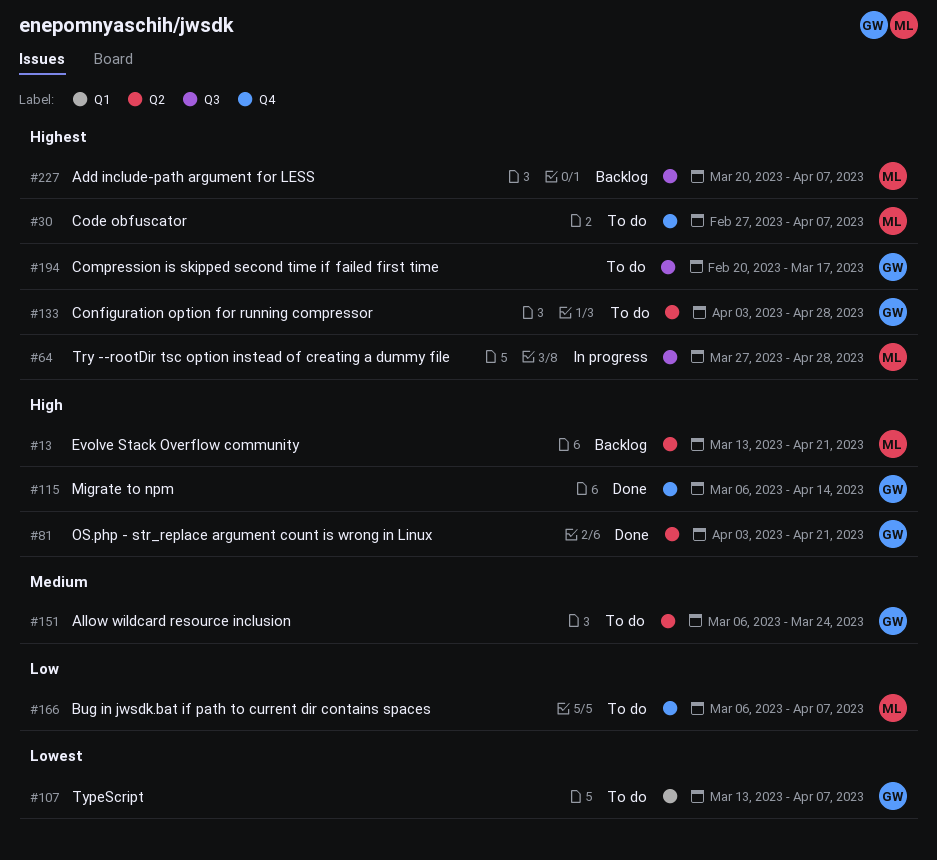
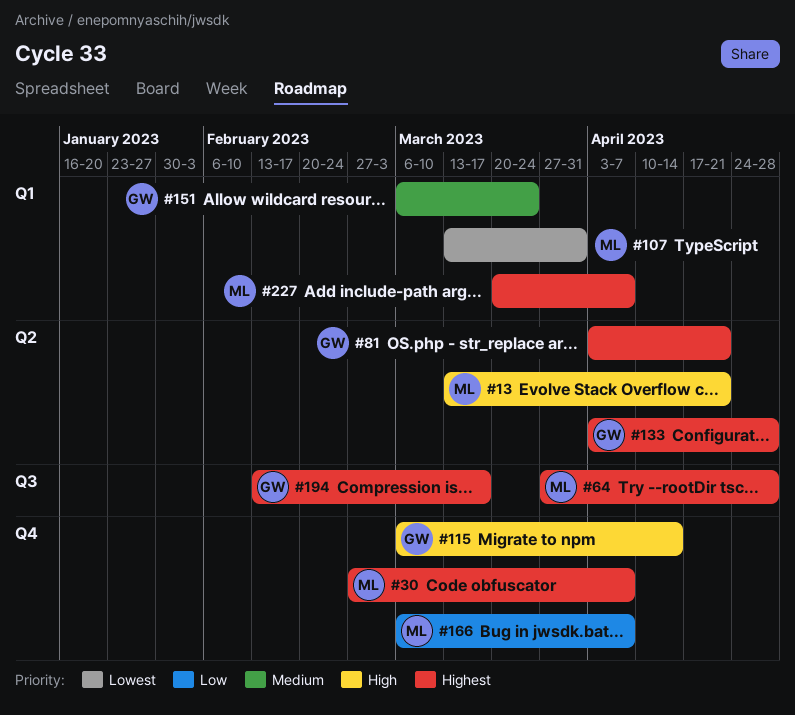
#81, priority: High -> Highest
#107, owner: GW -> ML
#107, due: Apr 7 -> Mar 31
#151, label: Q2 -> Q1
#194, start: Feb 20 -> Feb 13
#227, label: Q3 -> Q1

